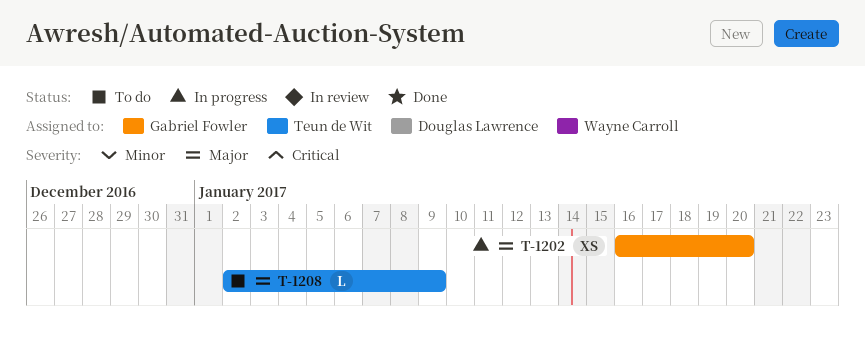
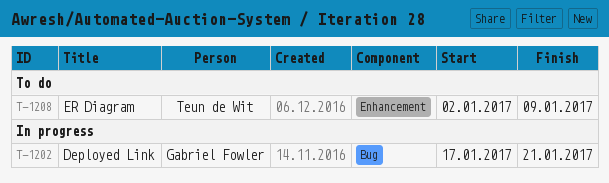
T-1202, start: Jan 16 -> Jan 17
T-1202, due: Jan 20 -> Jan 21

